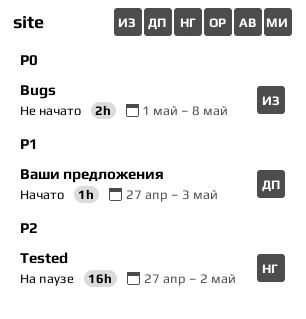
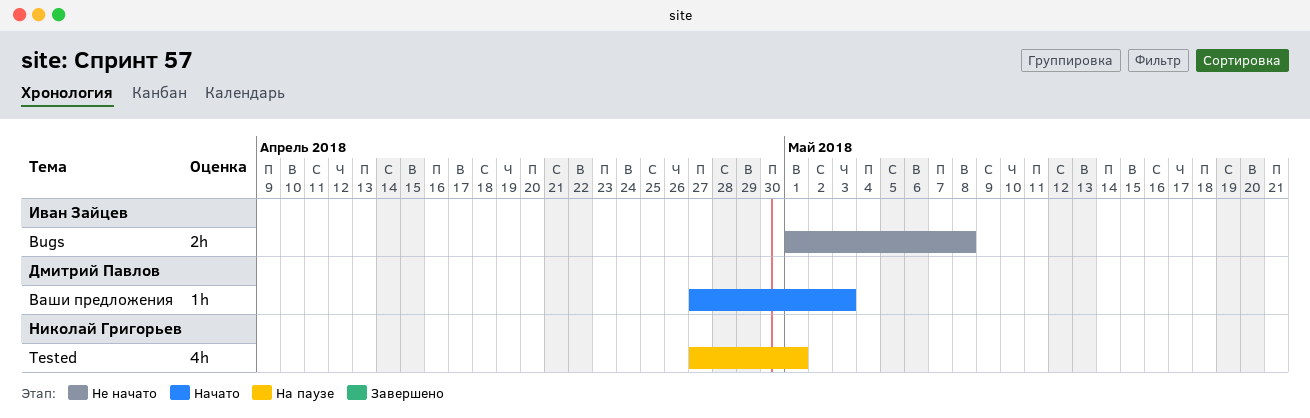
Tested, estimate: 16h -> 4h
Tested, due: May 2 -> May 1

